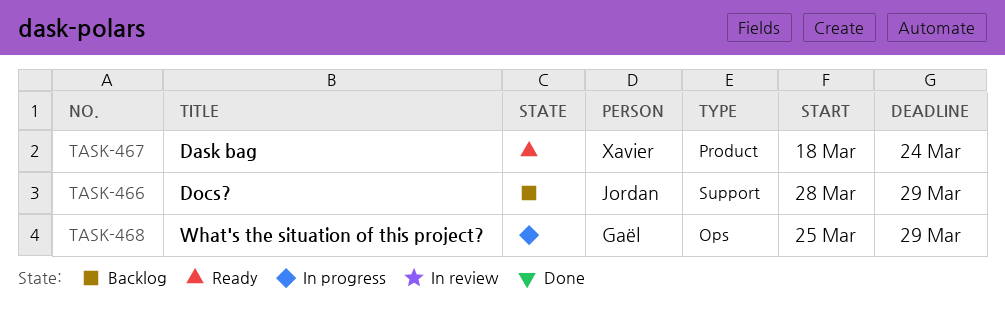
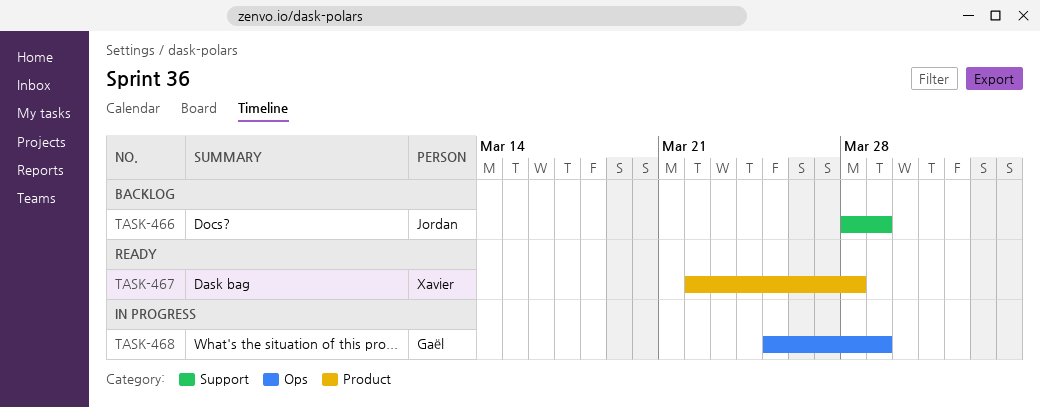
TASK-467, start: Mar 18 -> Mar 22
TASK-467, due: Mar 24 -> Mar 28

